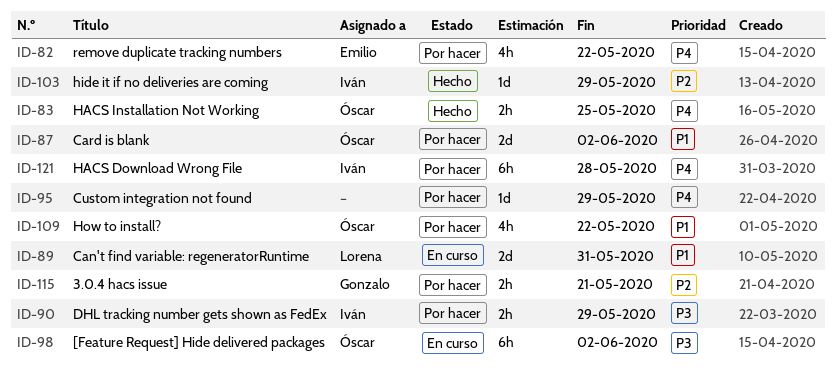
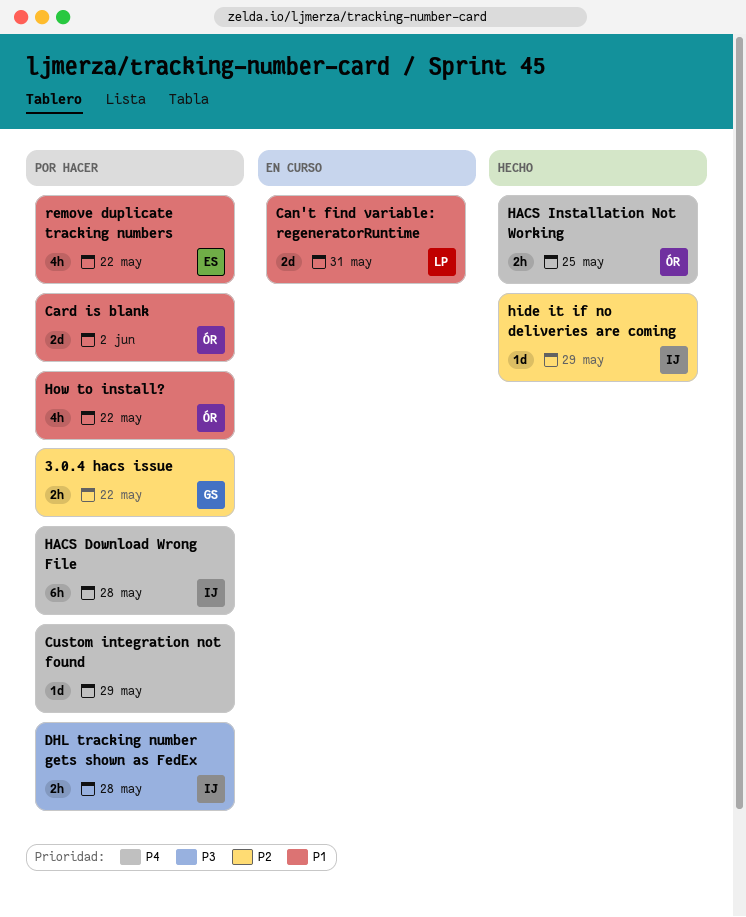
3.0.4 hacs issue, due: May 21 -> May 22
[Feature Request] Hide delivered packages: present -> none
DHL tracking number gets shown as FedEx, due: May 29 -> May 28
remove duplicate tracking numbers, priority: P4 -> P1

